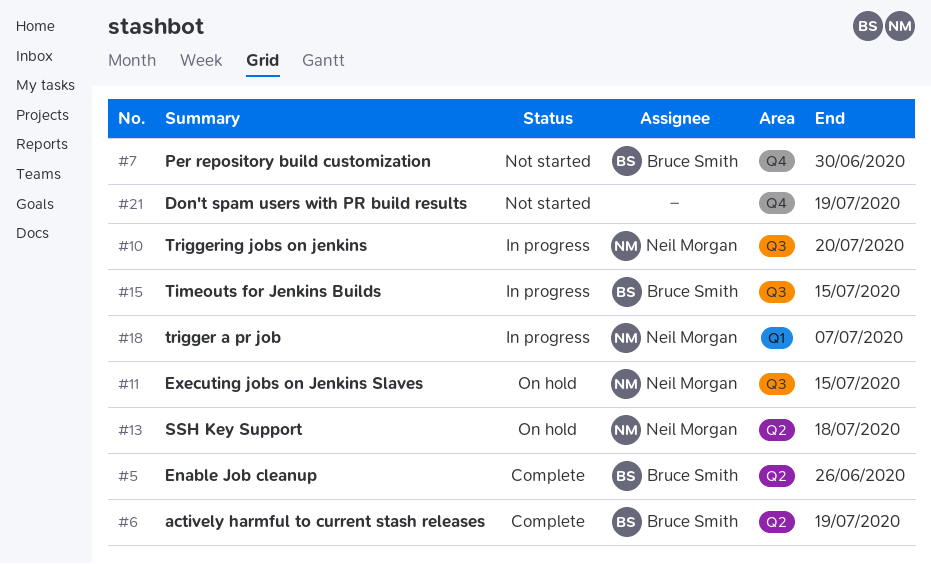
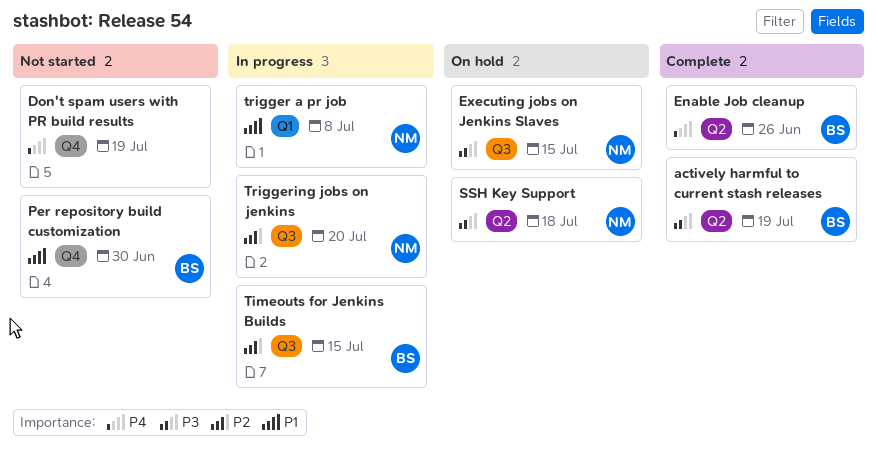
trigger a pr job, due: Jul 7 -> Jul 8

